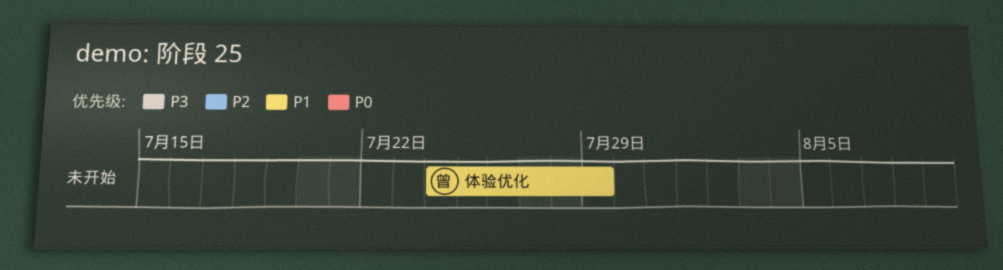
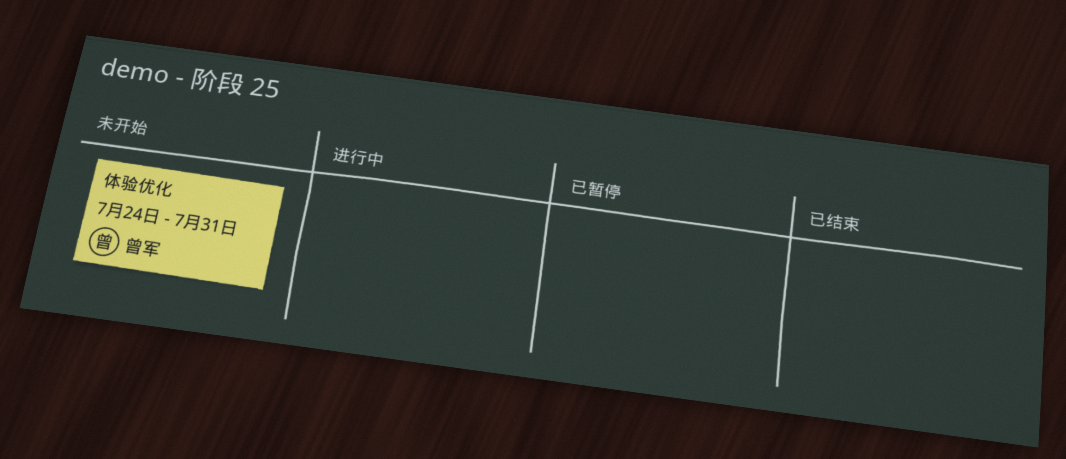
体验优化, due: Jul 29 -> Jul 31

